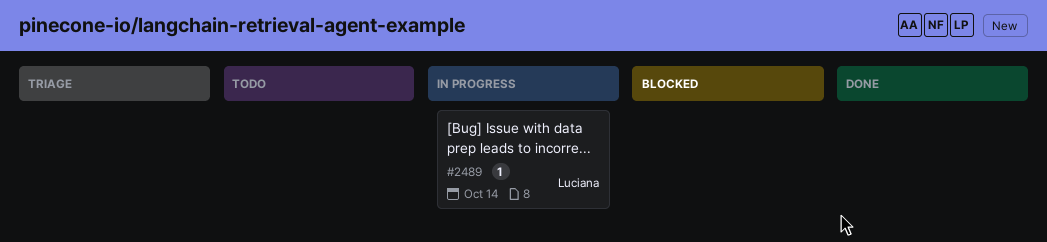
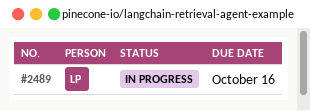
#2489, due: Oct 14 -> Oct 16

